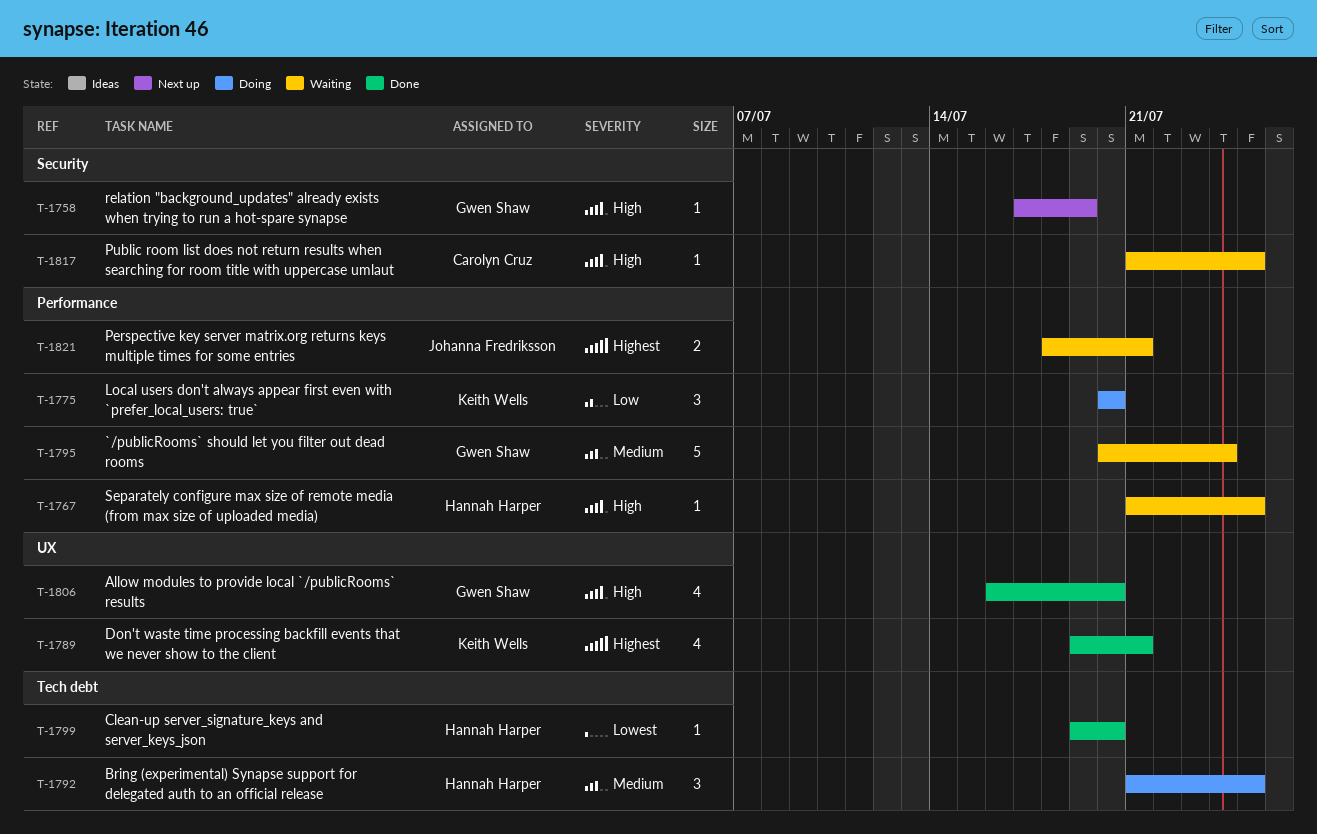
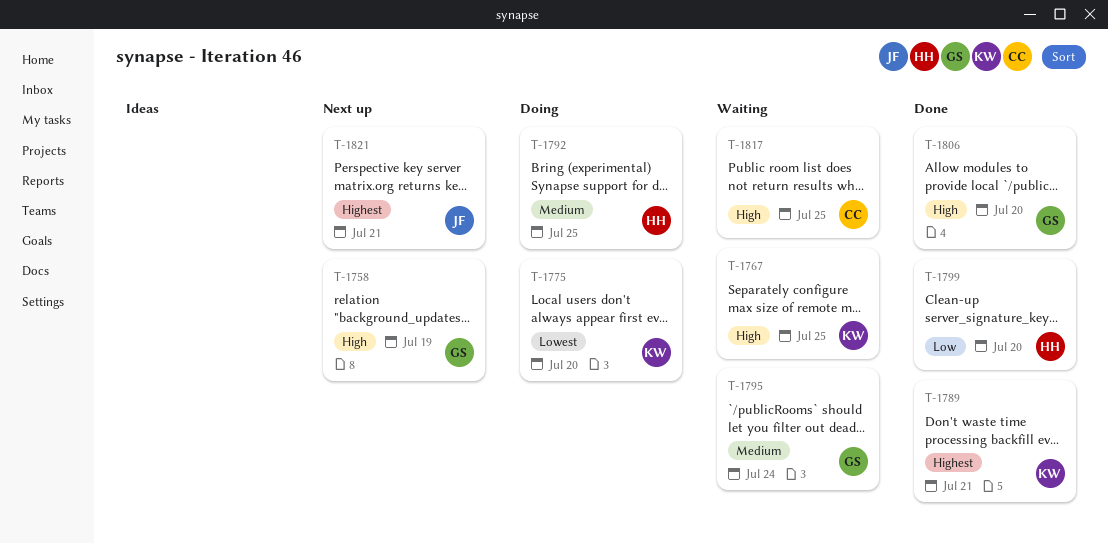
T-1767, owner: Hannah Harper -> Keith Wells
T-1775, priority: Low -> Lowest
T-1799, priority: Lowest -> Low
T-1821, status: Waiting -> Next up

